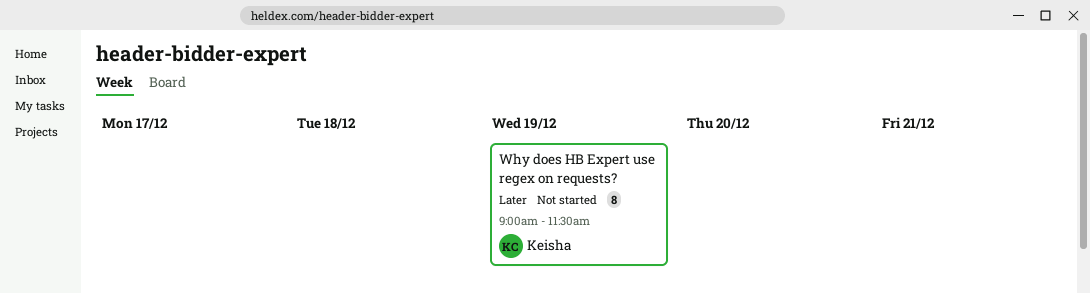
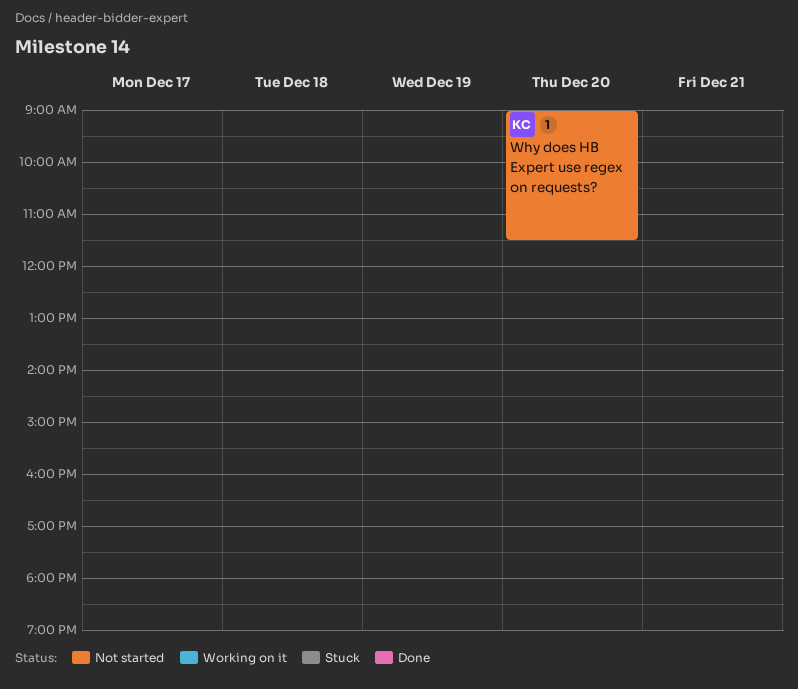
Why does HB Expert use regex on requests?, estimate: 8 -> 1
Why does HB Expert use regex on requests?, day: Dec 19 -> Dec 20

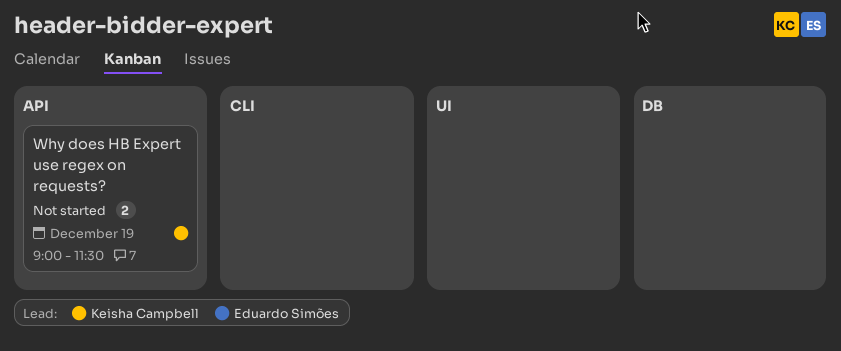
Why does HB Expert use regex on requests?, estimate: 1 -> 2
Why does HB Expert use regex on requests?, day: Dec 20 -> Dec 19

